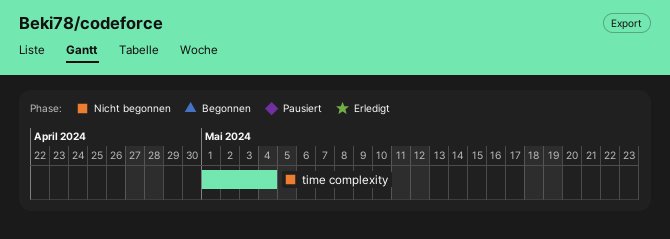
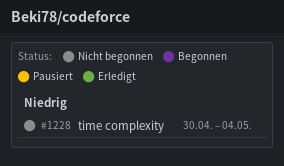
time complexity, start: May 1 -> Apr 30

